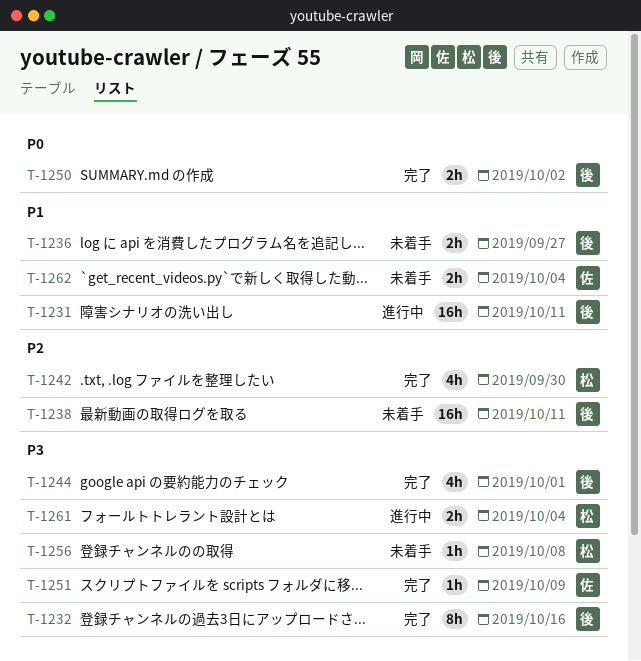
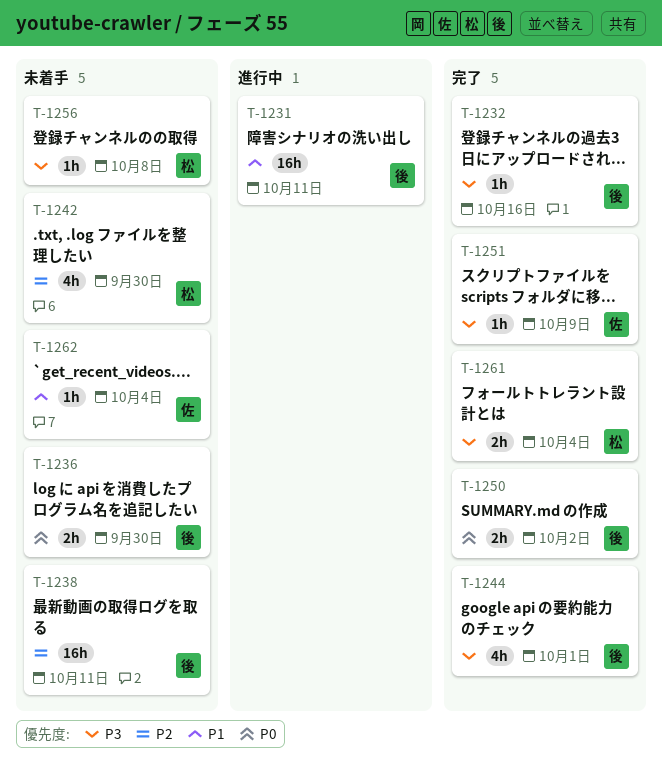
T-1232, estimate: 8h -> 1h
T-1236, priority: P1 -> P0
T-1236, due: Sep 27 -> Sep 30
T-1242, status: 完了 -> 未着手
T-1261, status: 進行中 -> 完了
T-1262, estimate: 2h -> 1h

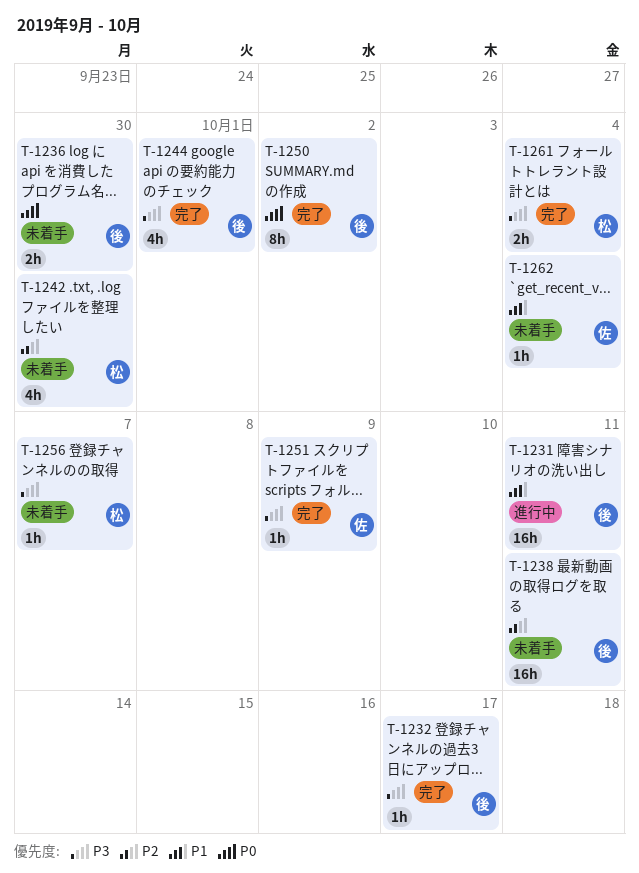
T-1232, due: Oct 16 -> Oct 17
T-1250, estimate: 2h -> 8h
T-1256, due: Oct 8 -> Oct 7

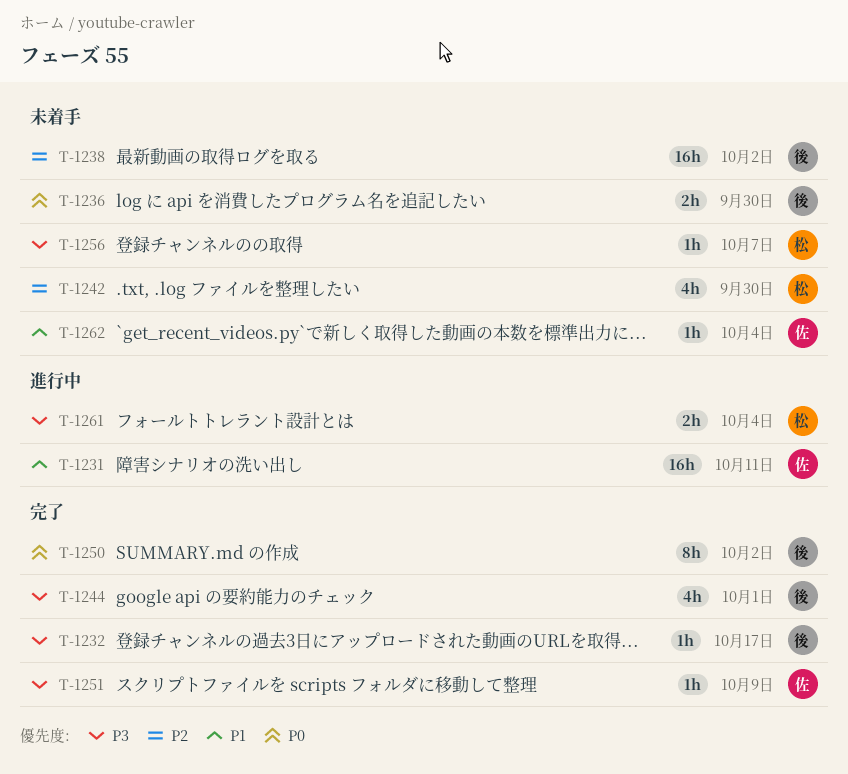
T-1231, owner: 後 -> 佐
T-1238, due: Oct 11 -> Oct 2
T-1261, status: 完了 -> 進行中

